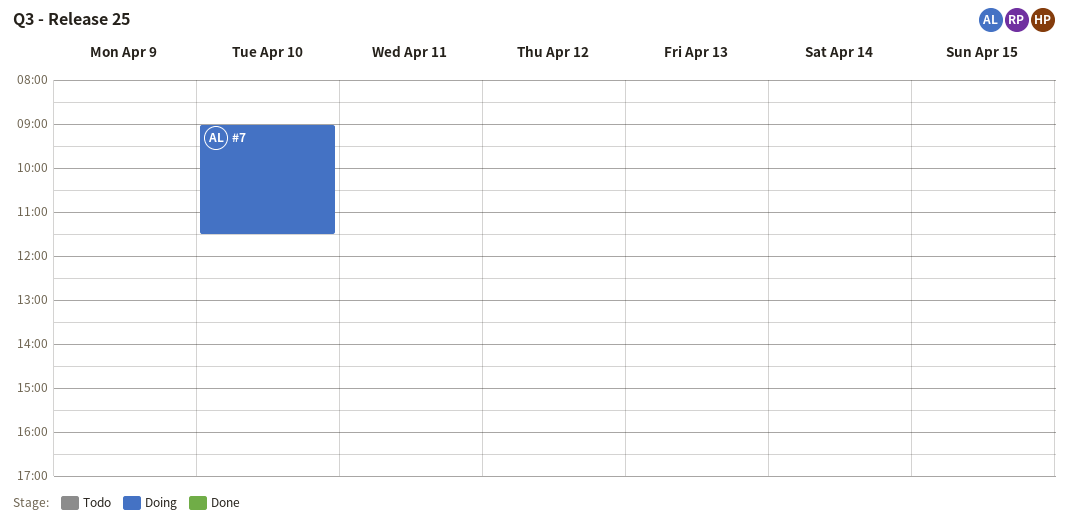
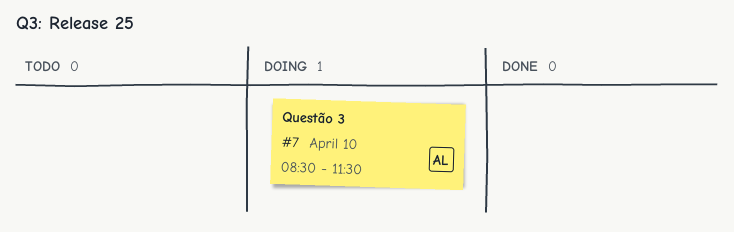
#7, begins: 09:00 -> 08:30

